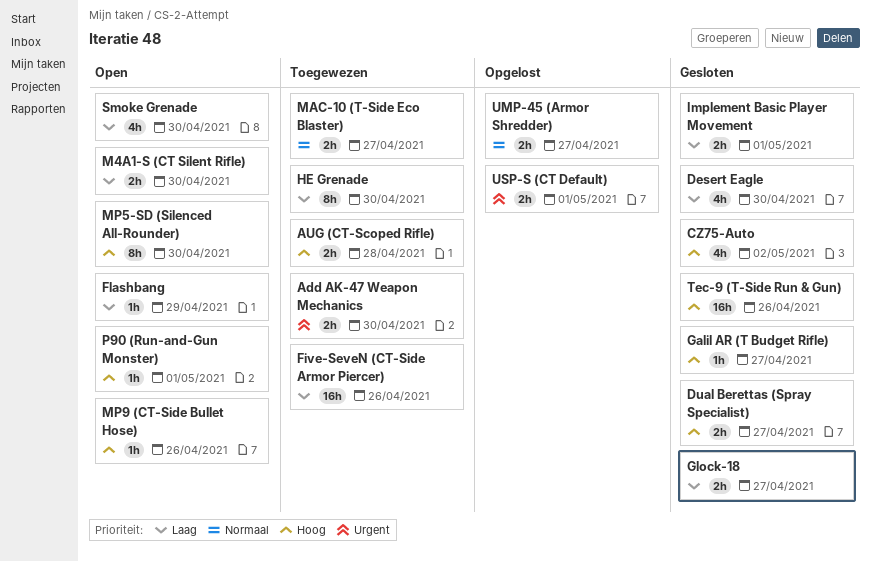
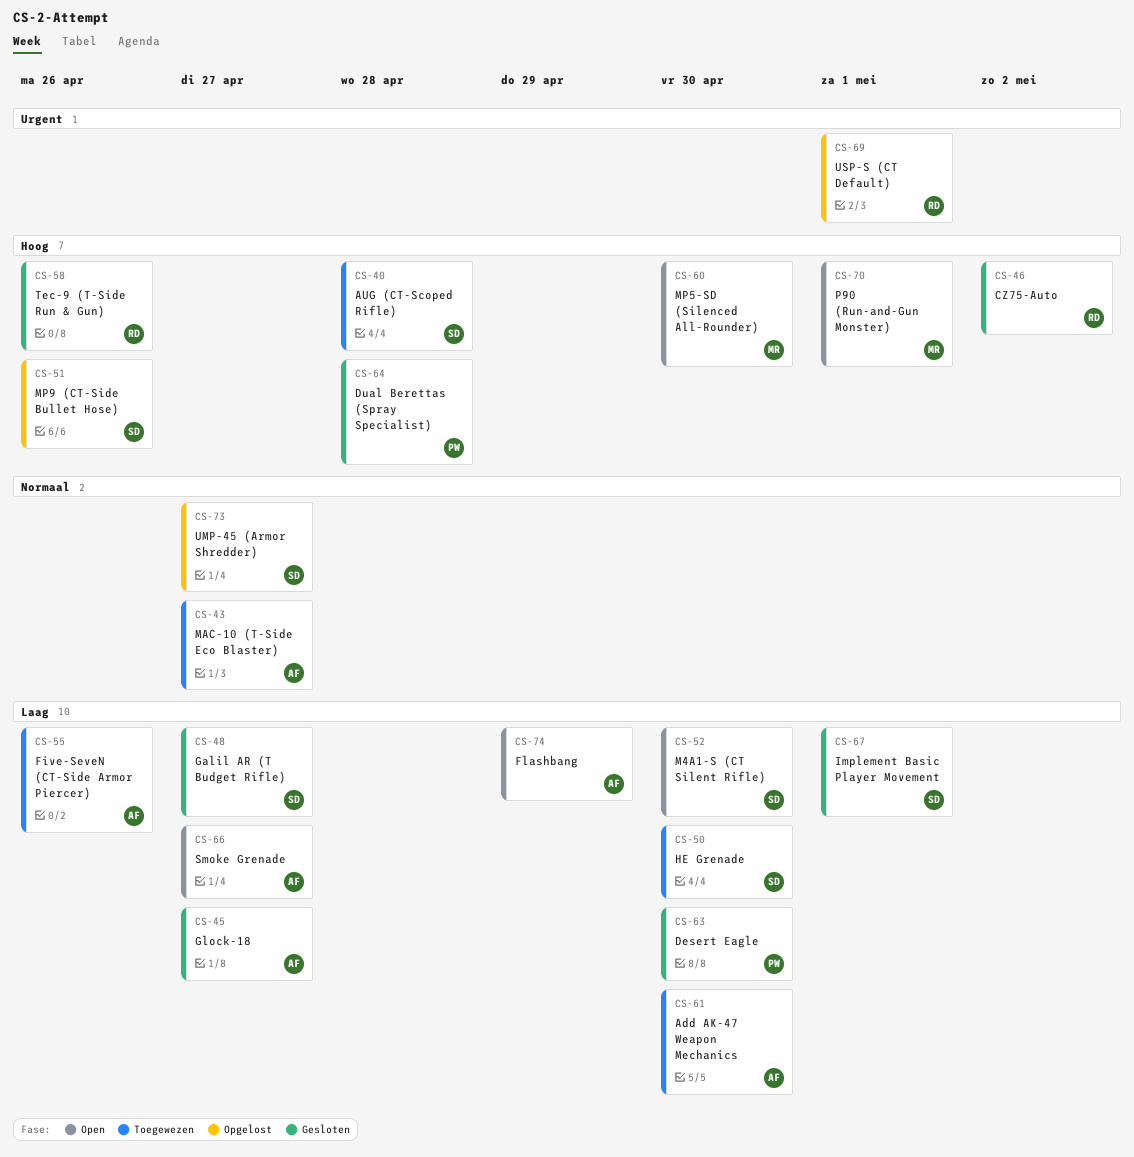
Add AK-47 Weapon Mechanics, priority: Urgent -> Laag
Dual Berettas (Spray Specialist), due: Apr 27 -> Apr 28
Galil AR (T Budget Rifle), priority: Hoog -> Laag
MP9 (CT-Side Bullet Hose), status: Open -> Opgelost
Smoke Grenade, due: Apr 30 -> Apr 27

